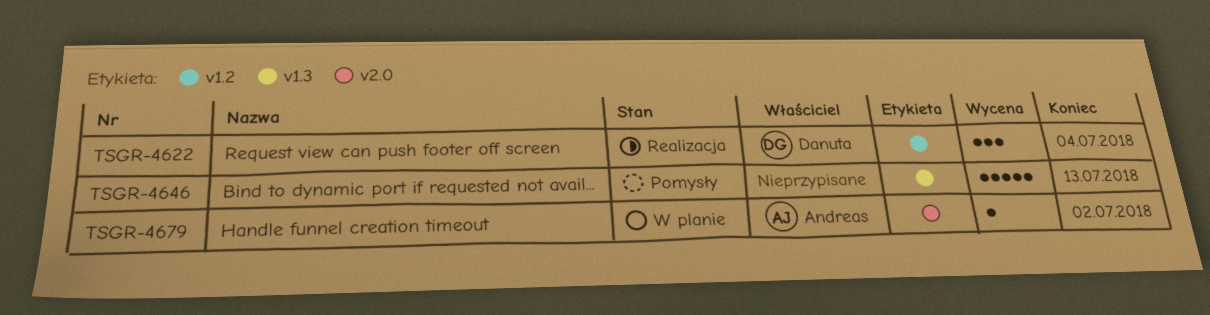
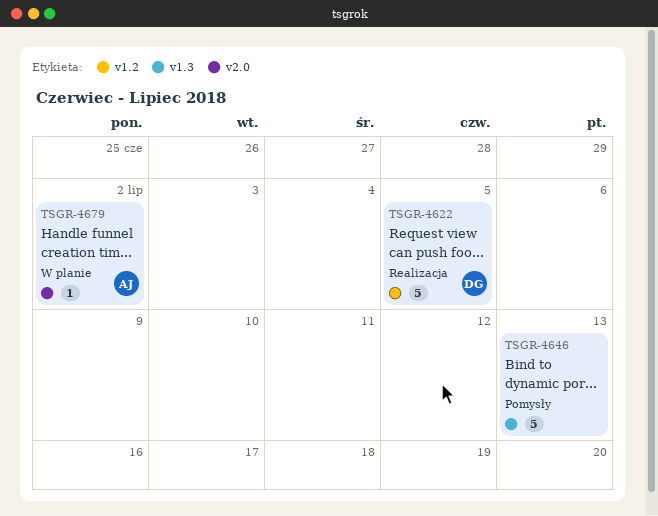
TSGR-4622, estimate: 3 -> 5
TSGR-4622, due: Jul 4 -> Jul 5

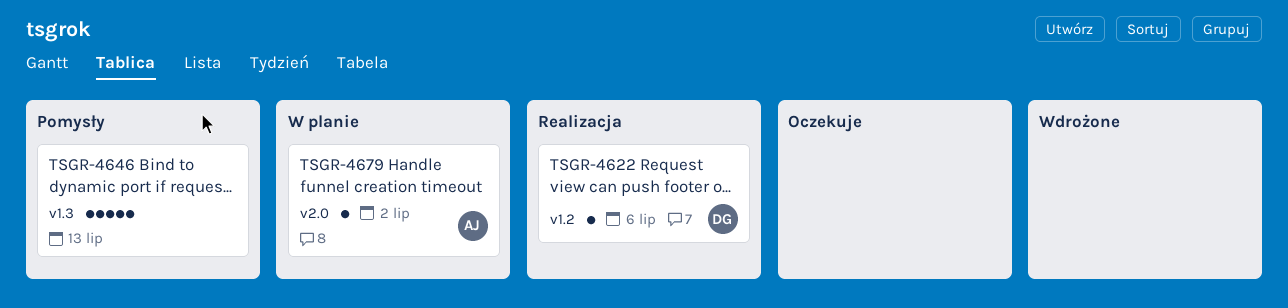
TSGR-4622, estimate: 5 -> 1
TSGR-4622, due: Jul 5 -> Jul 6

